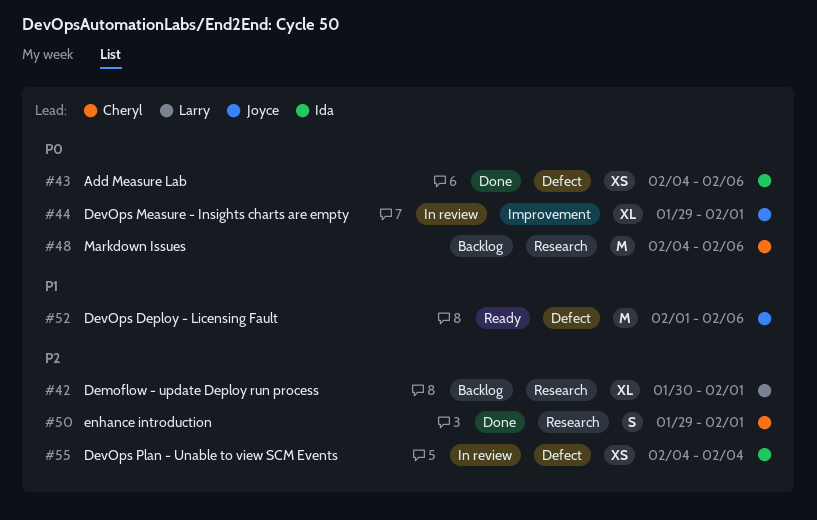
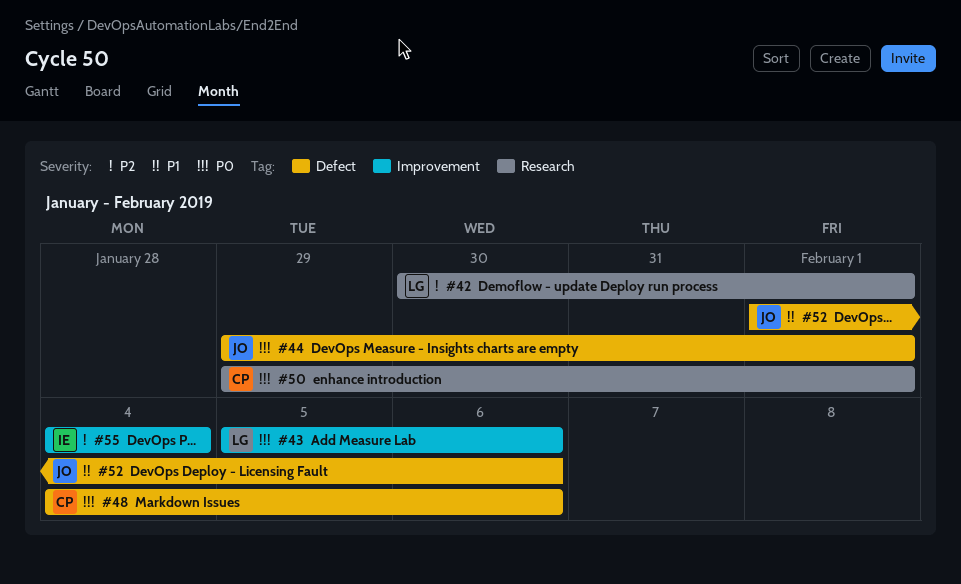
#43, owner: Ida -> Larry
#43, label: Defect -> Improvement
#43, start: Feb 4 -> Feb 5
#44, label: Improvement -> Defect
#48, label: Research -> Defect
#50, priority: P2 -> P0
#55, label: Defect -> Improvement

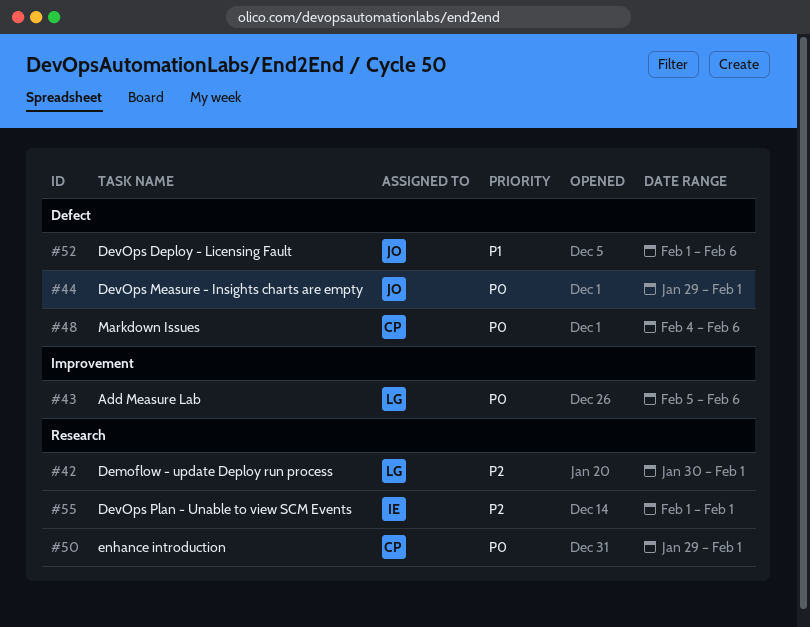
#55, label: Improvement -> Research
#55, start: Feb 4 -> Feb 1
#55, due: Feb 4 -> Feb 1

